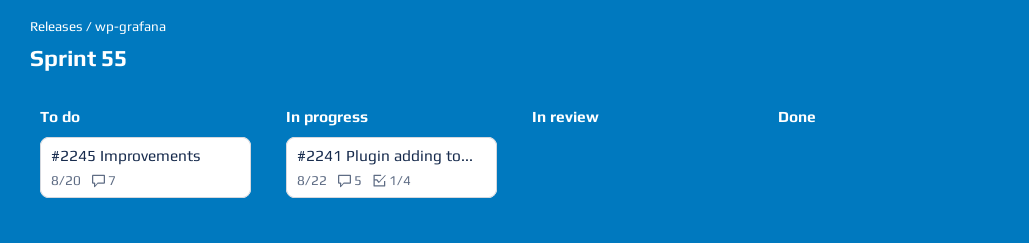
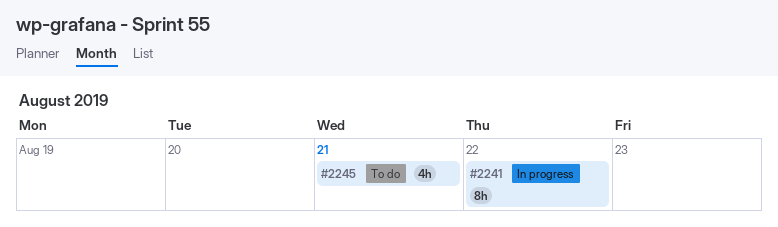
#2245, due: Aug 20 -> Aug 21

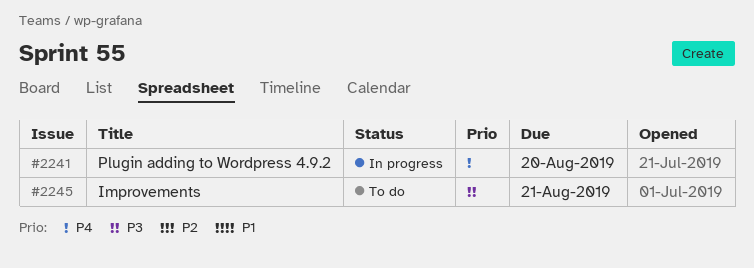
#2241, due: Aug 22 -> Aug 20

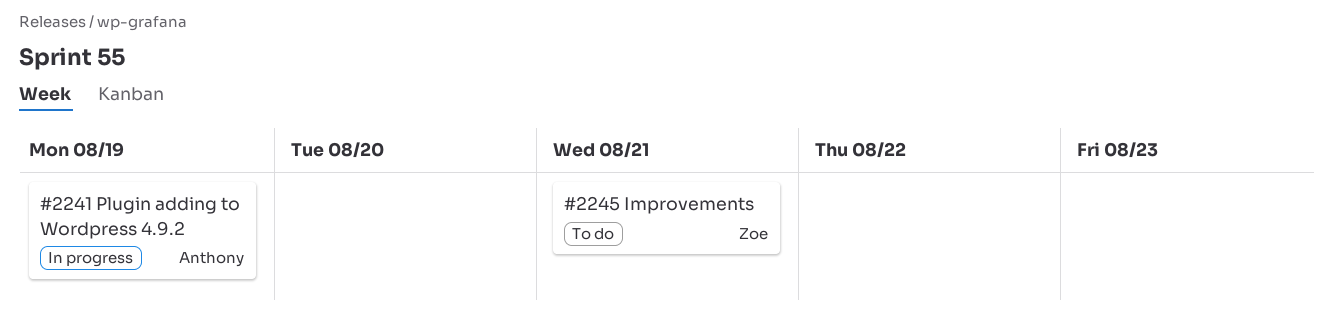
#2241, due: Aug 20 -> Aug 19

